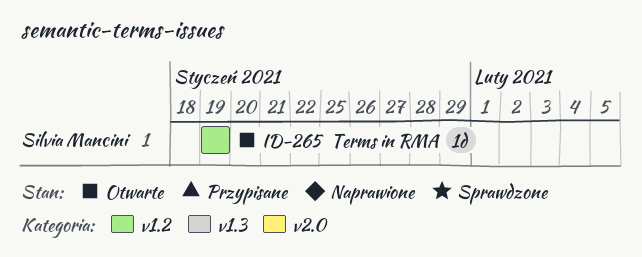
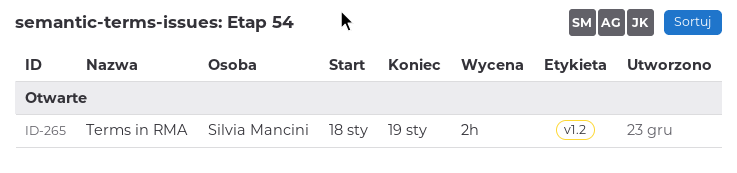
ID-265, estimate: 1d -> 2h
ID-265, start: Jan 19 -> Jan 18

